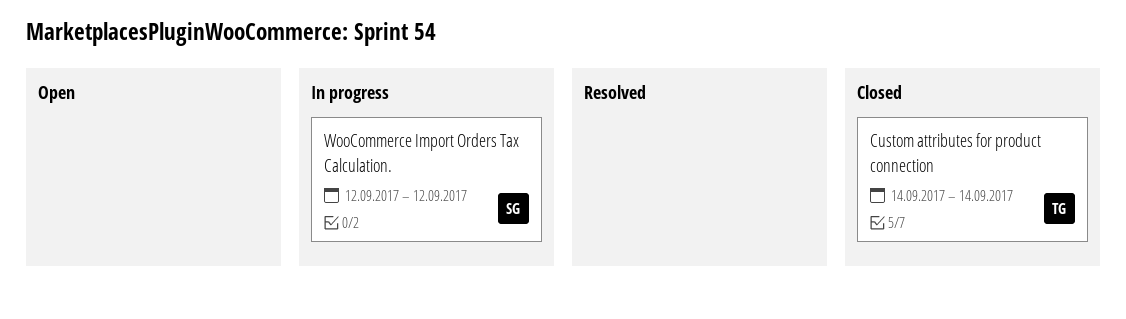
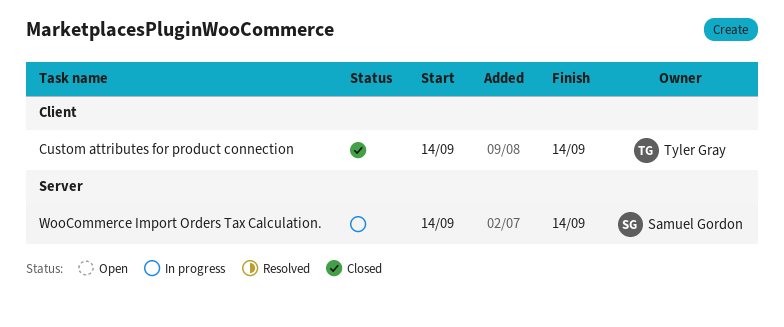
WooCommerce Import Orders Tax Calculation., start: Sep 12 -> Sep 14
WooCommerce Import Orders Tax Calculation., due: Sep 12 -> Sep 14

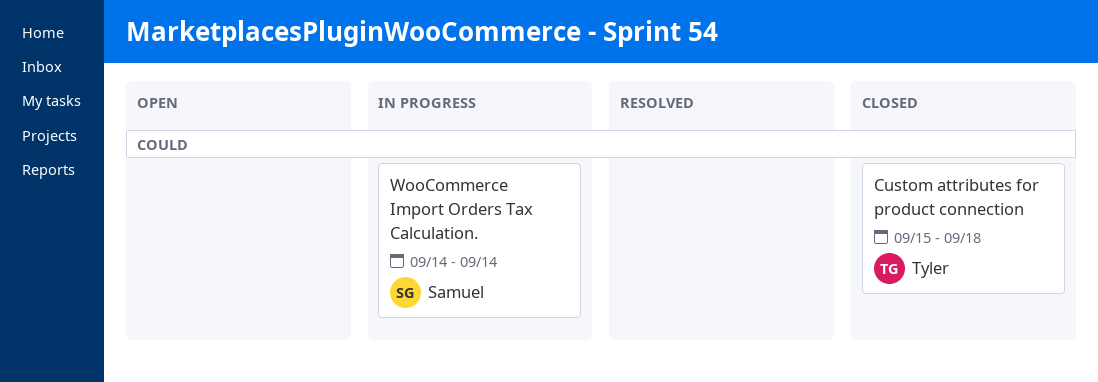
Custom attributes for product connection, start: Sep 14 -> Sep 15
Custom attributes for product connection, due: Sep 14 -> Sep 18

